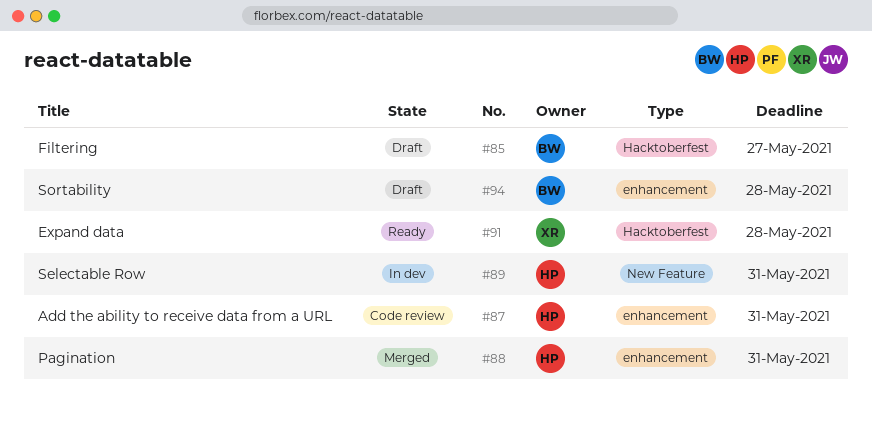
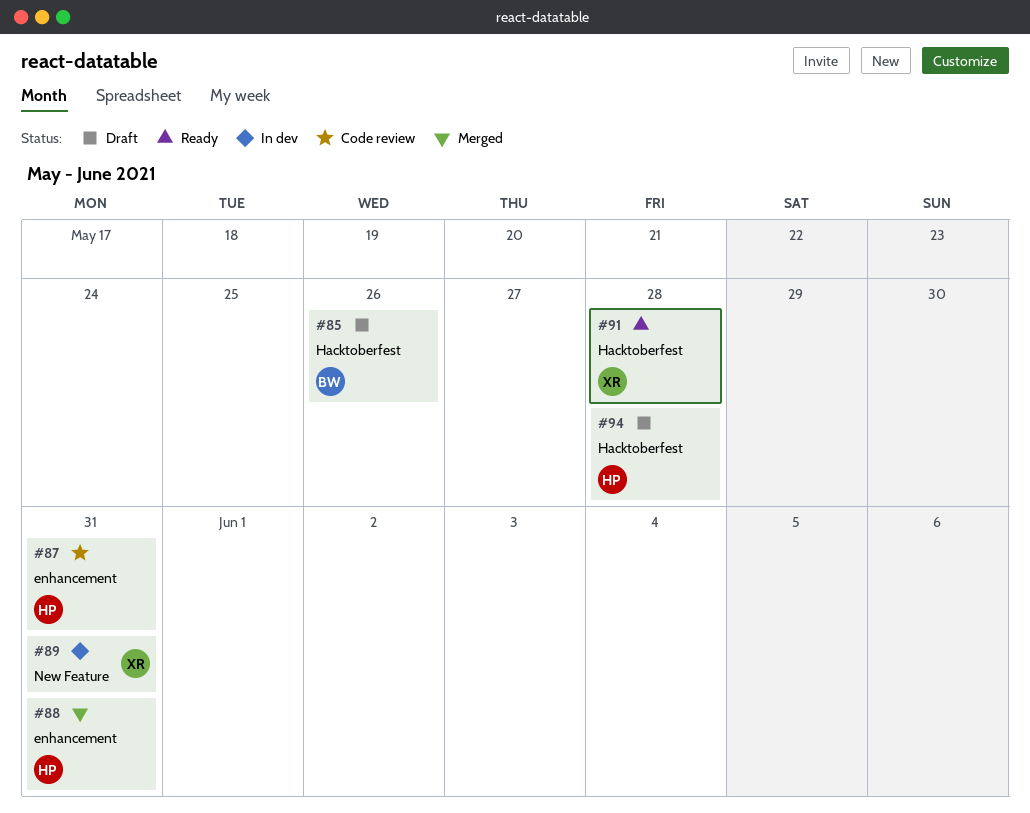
#85, due: May 27 -> May 26
#89, owner: HP -> XR
#94, owner: BW -> HP
#94, label: enhancement -> Hacktoberfest

